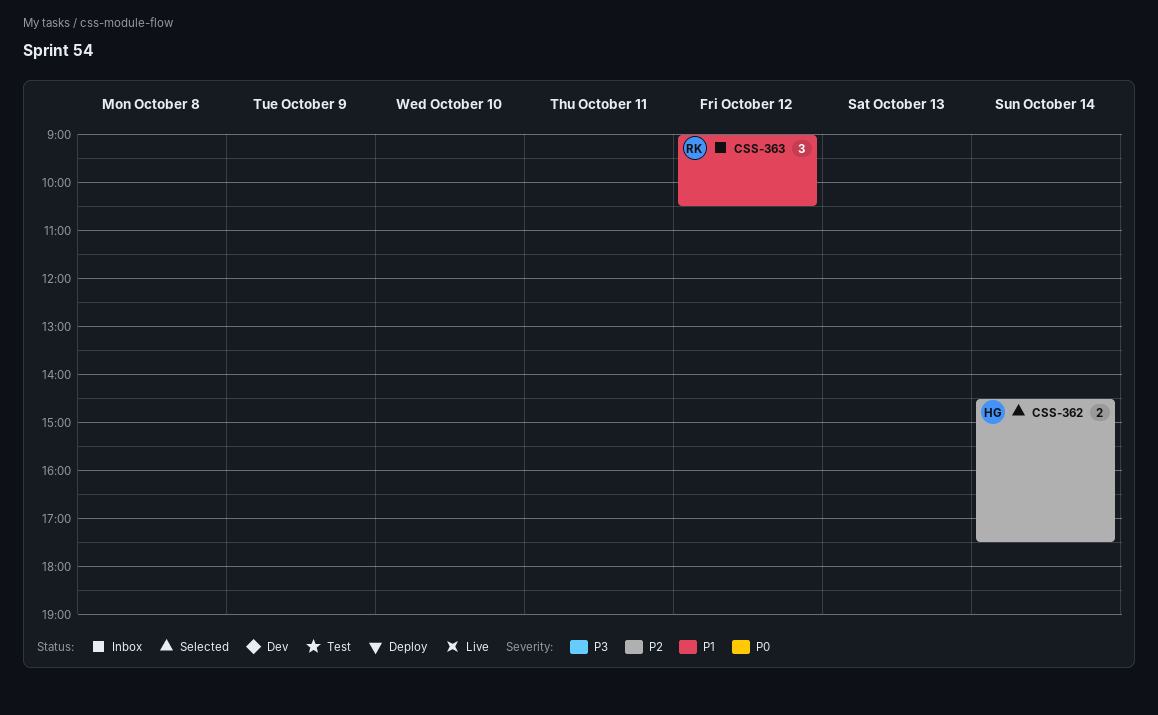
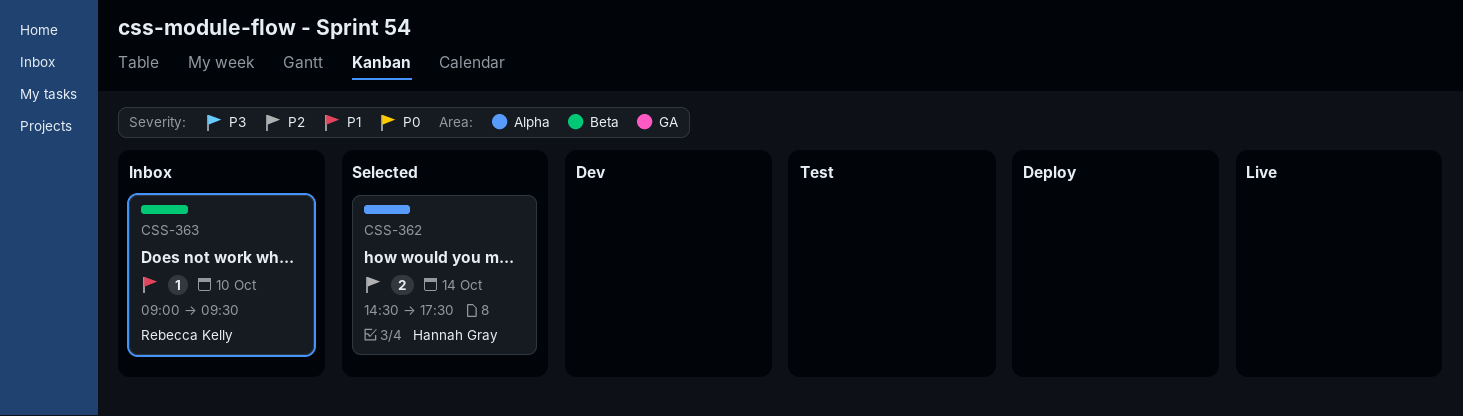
CSS-363, estimate: 3 -> 1
CSS-363, day: Oct 12 -> Oct 10
CSS-363, ends: 10:30 -> 09:30

